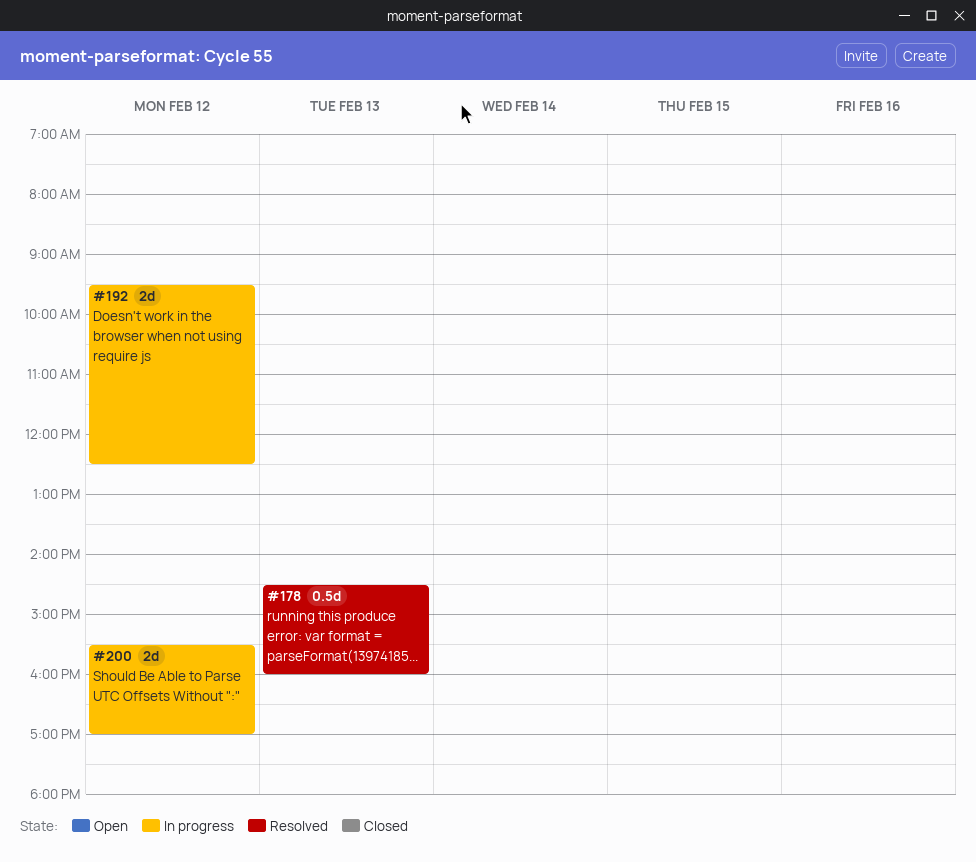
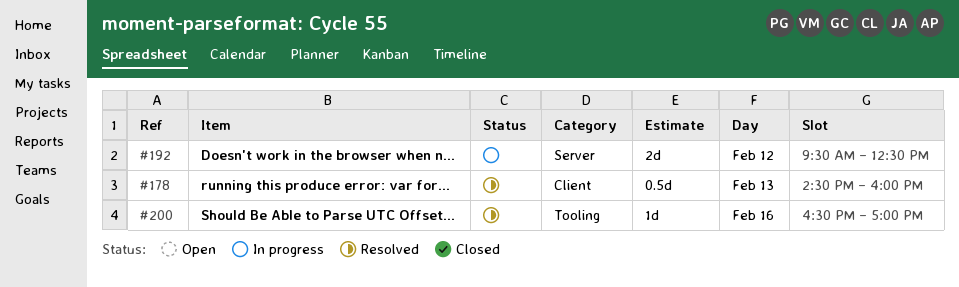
#200, status: In progress -> Resolved
#200, estimate: 2d -> 1d
#200, day: Feb 12 -> Feb 16
#200, begins: 15:30 -> 16:30

